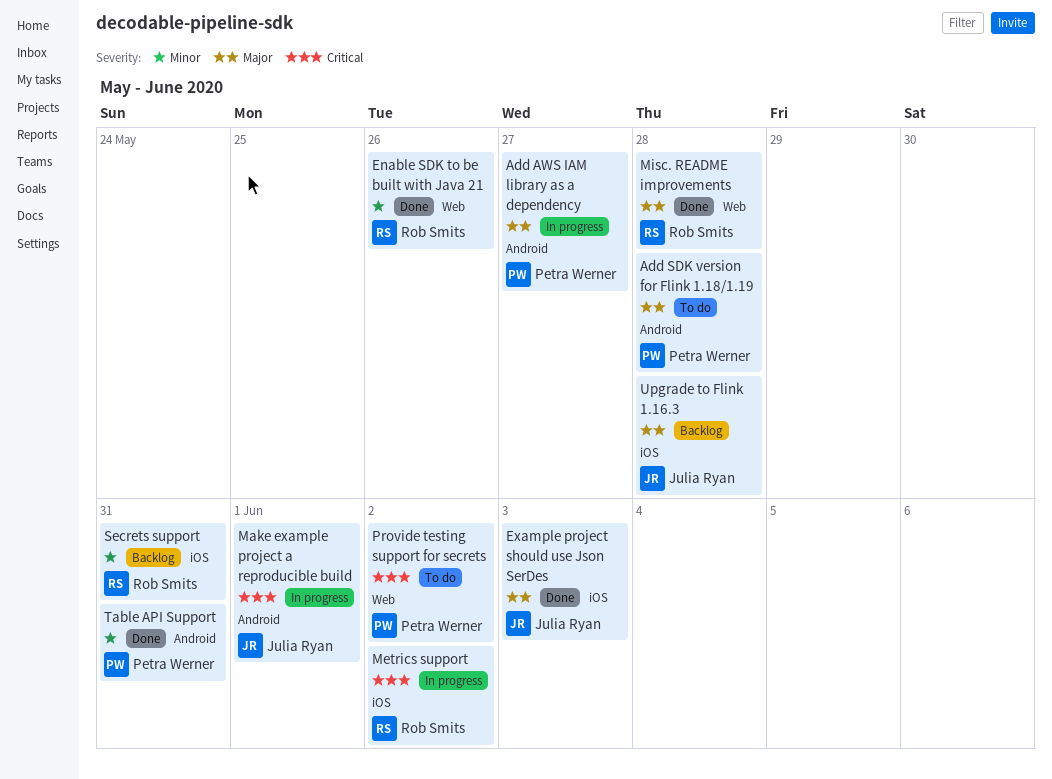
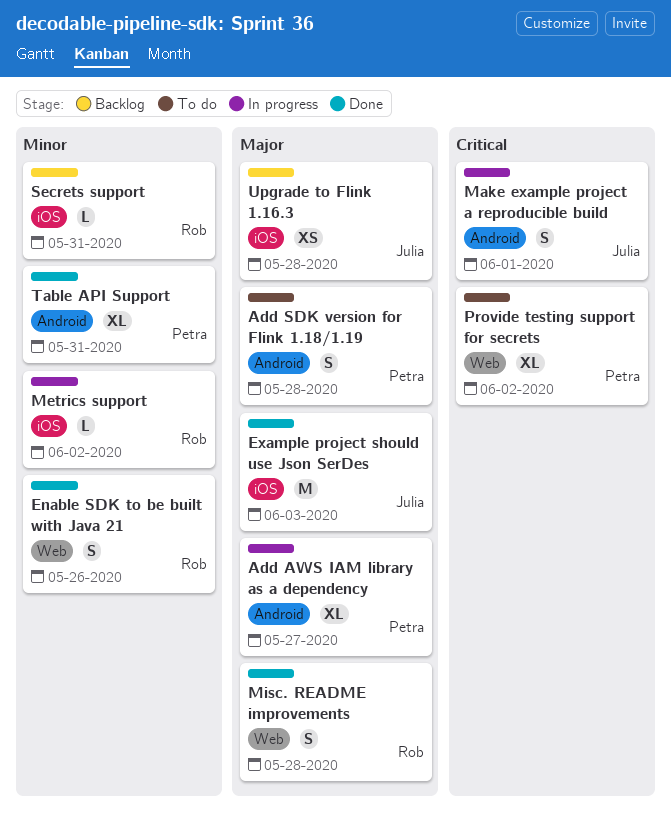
Metrics support, priority: Critical -> Minor

